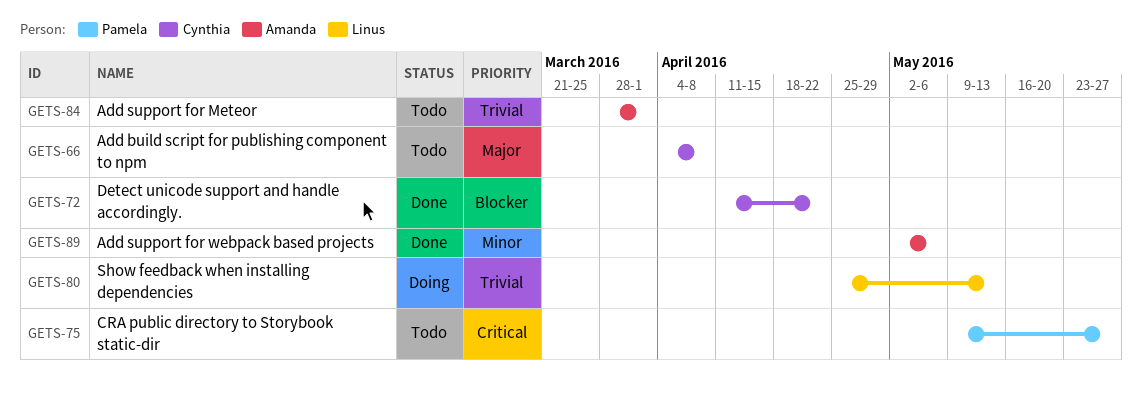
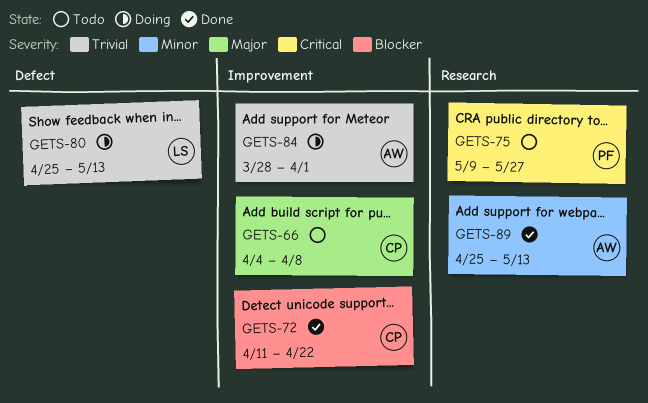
GETS-84, status: Todo -> Doing
GETS-89, start: May 2 -> Apr 25
GETS-89, due: May 6 -> May 13

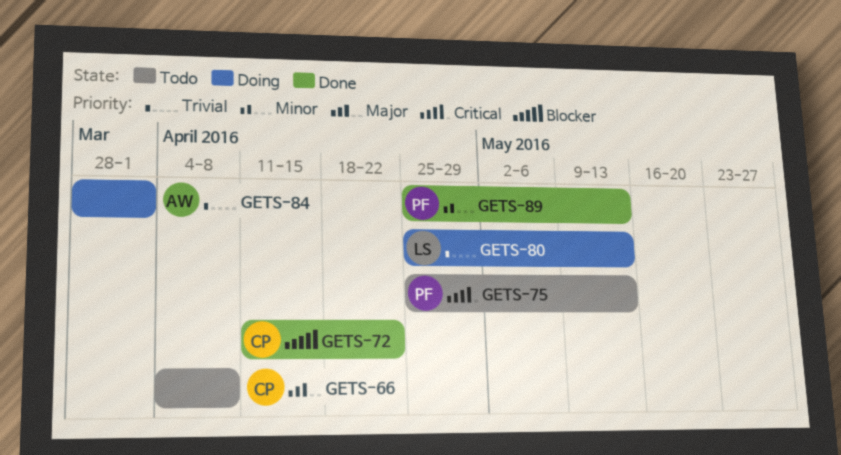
GETS-75, start: May 9 -> Apr 25
GETS-75, due: May 27 -> May 13
GETS-89, owner: AW -> PF

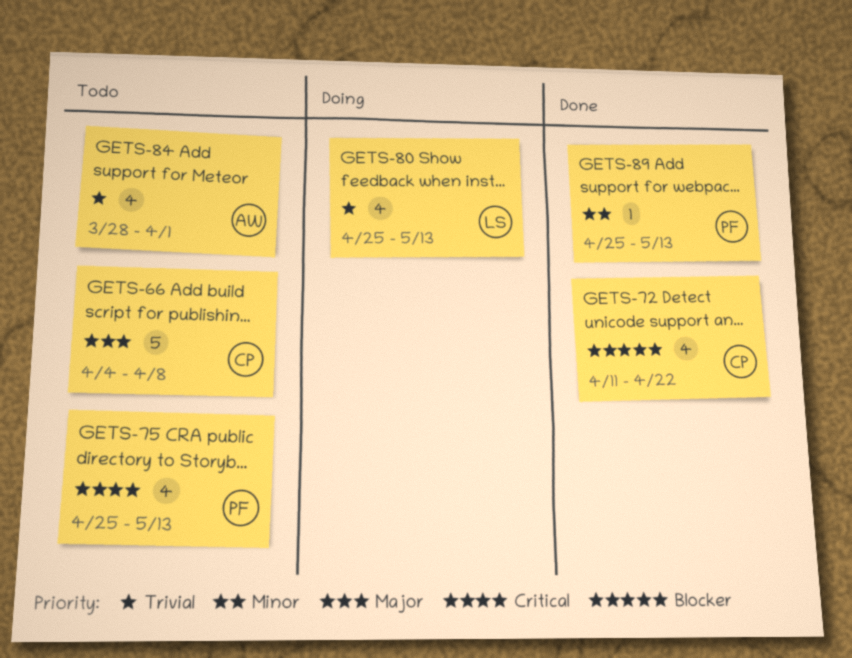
GETS-84, status: Doing -> Todo

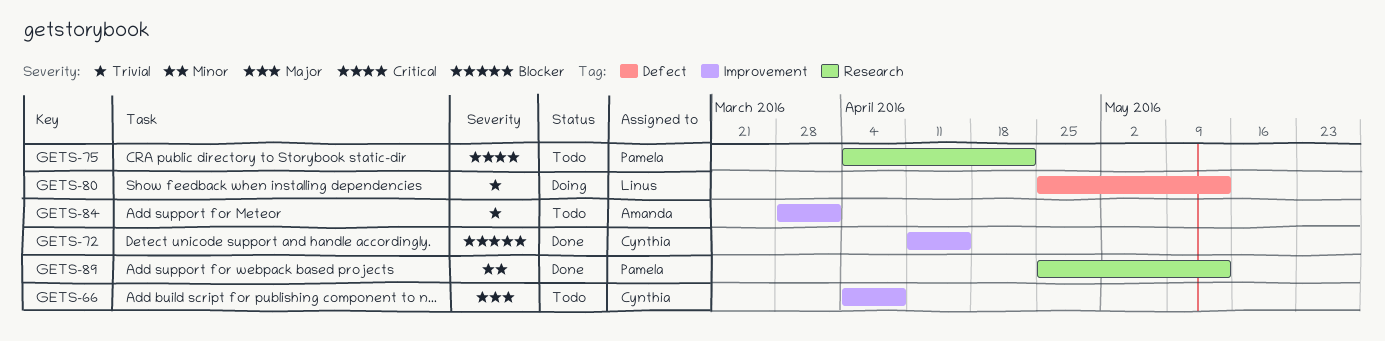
GETS-72, due: Apr 22 -> Apr 15
GETS-75, start: Apr 25 -> Apr 4
GETS-75, due: May 13 -> Apr 22

